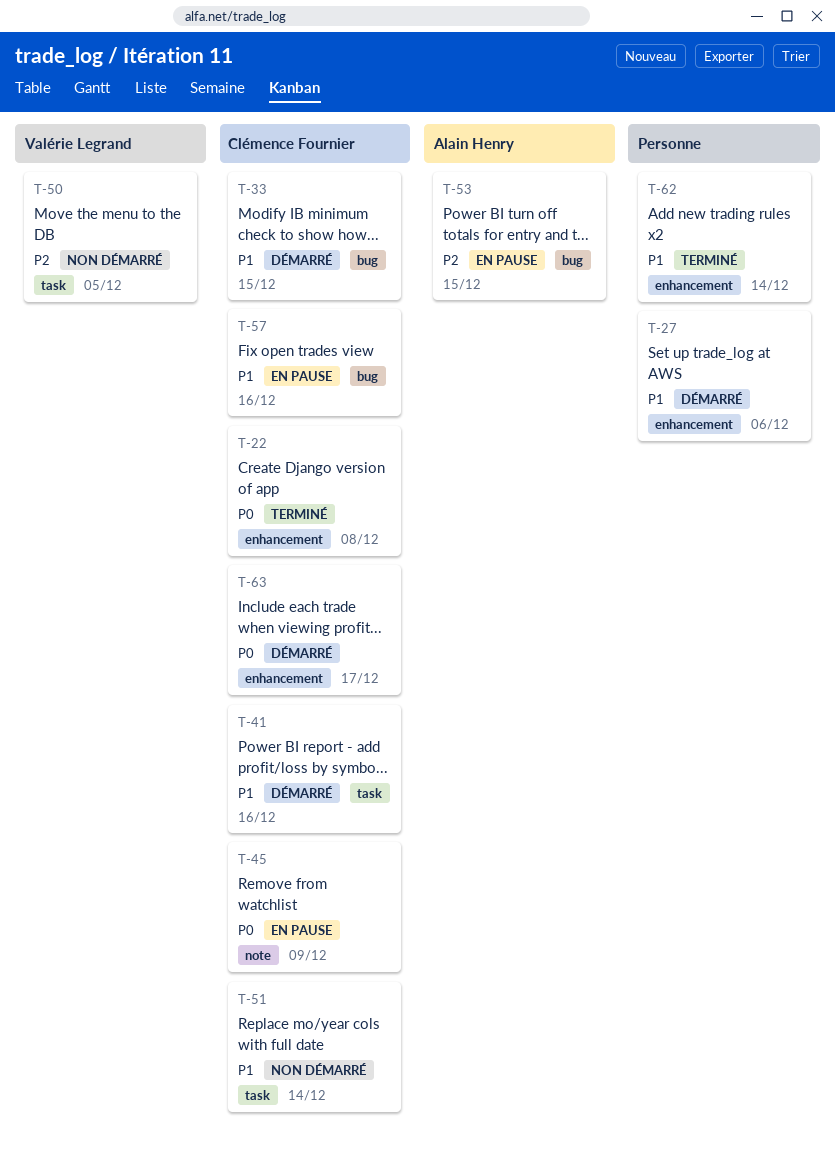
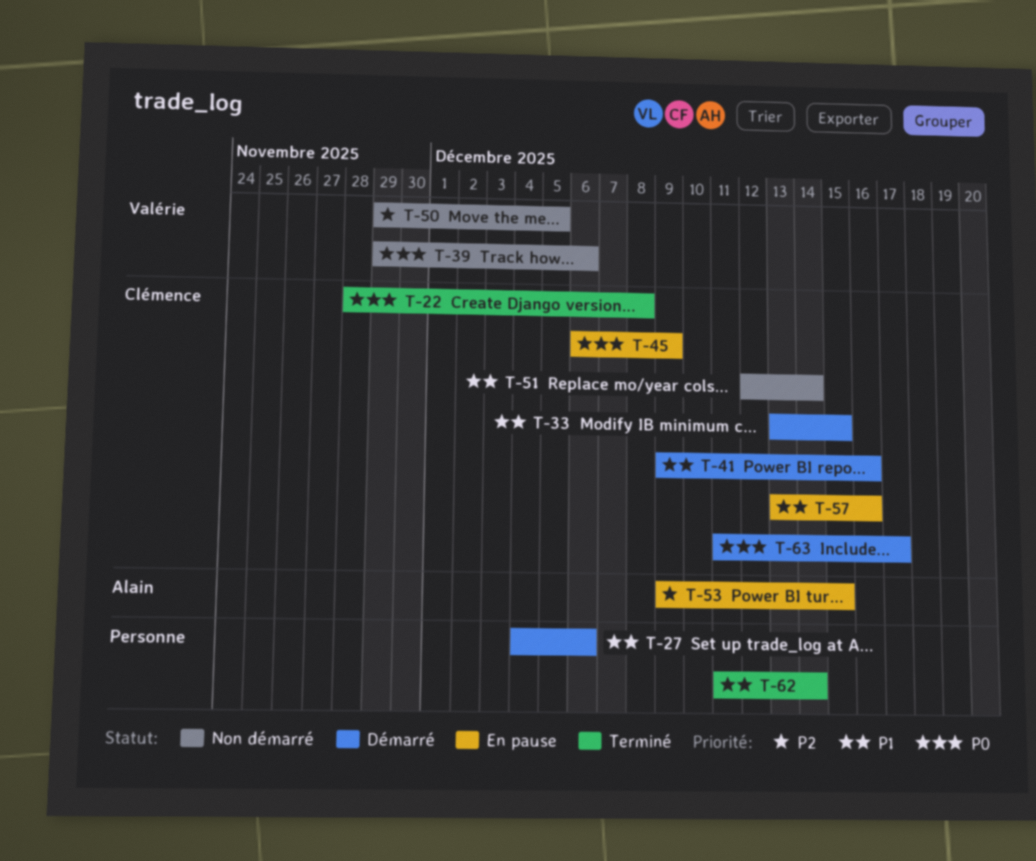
T-39: none -> present

